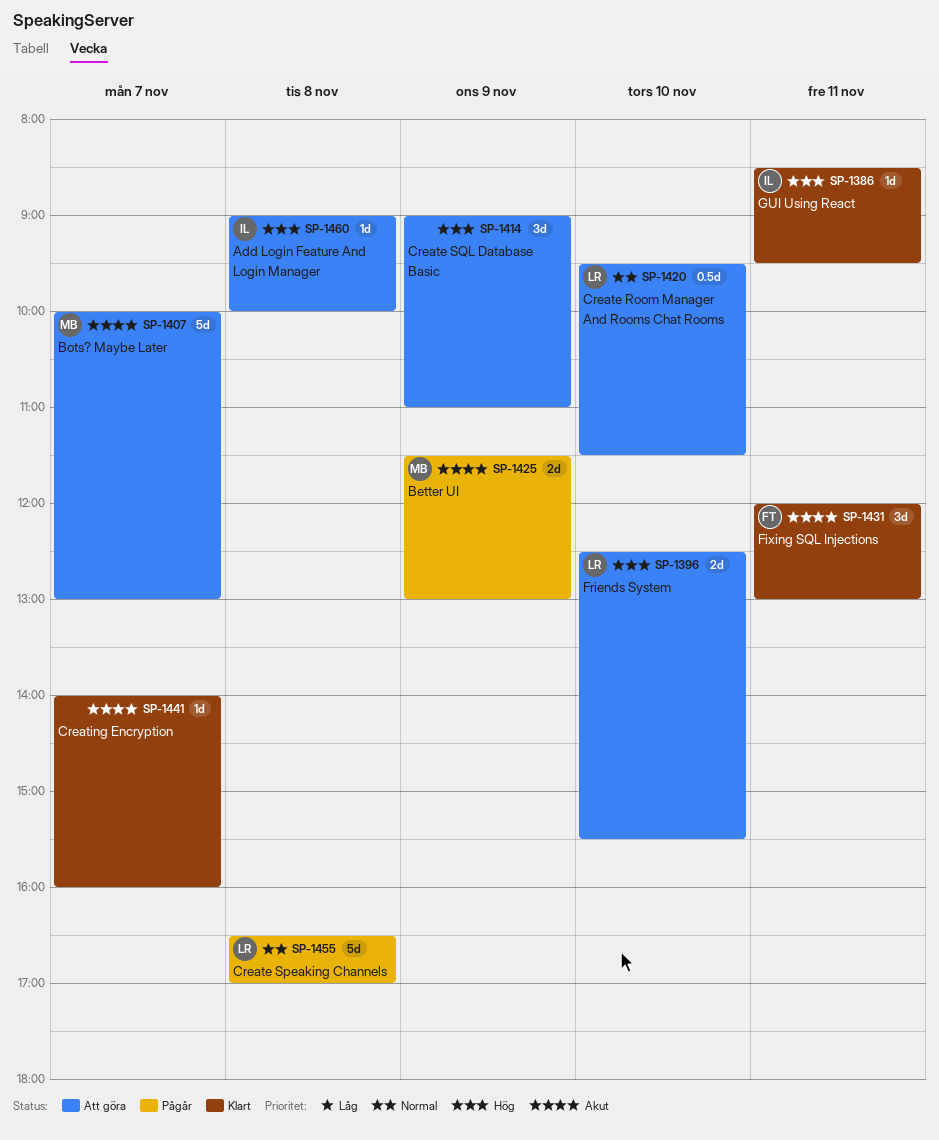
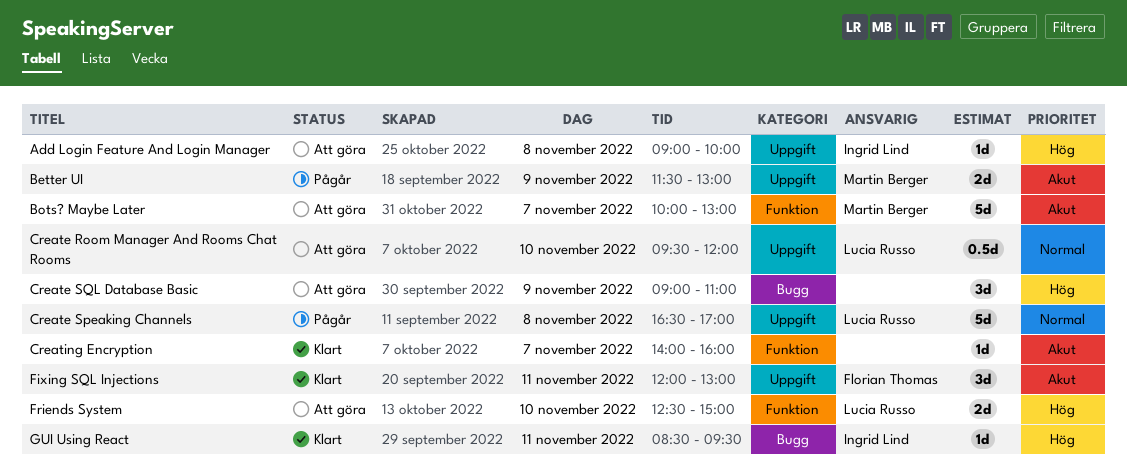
Create Room Manager And Rooms Chat Rooms, ends: 11:30 -> 12:00
Friends System, ends: 15:30 -> 15:00

